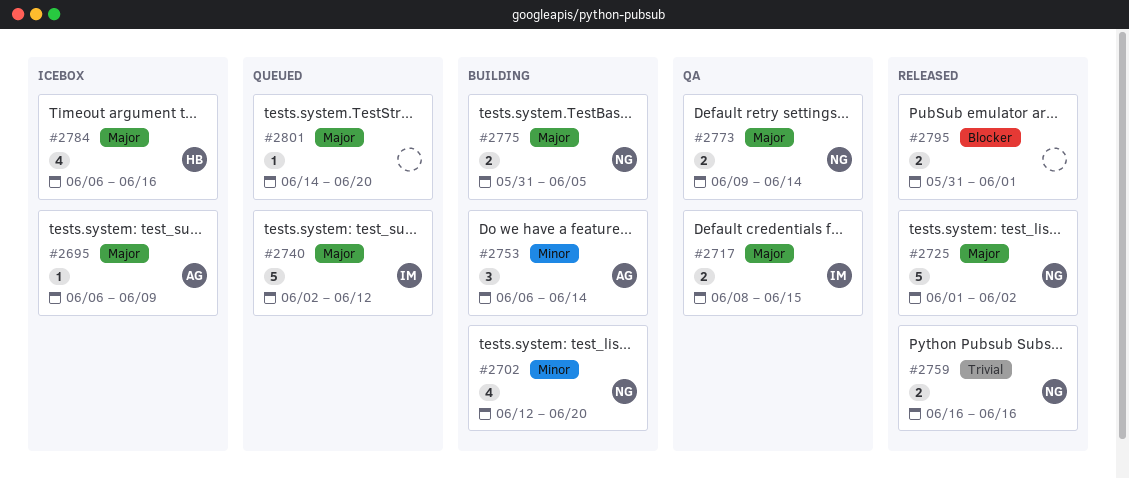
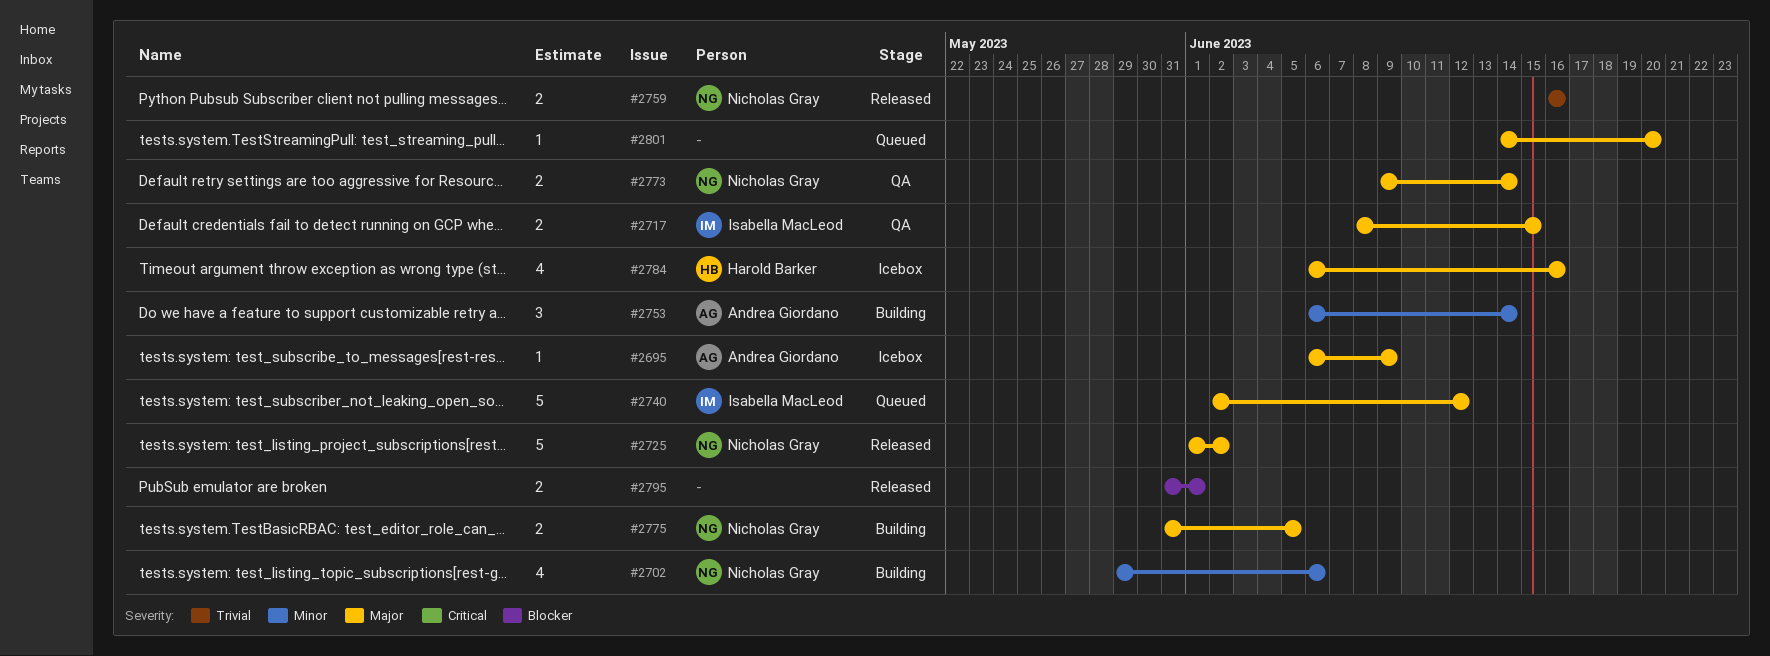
#2702, start: Jun 12 -> May 29
#2702, due: Jun 20 -> Jun 6

